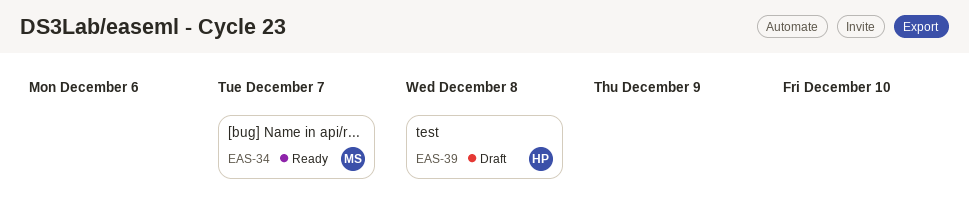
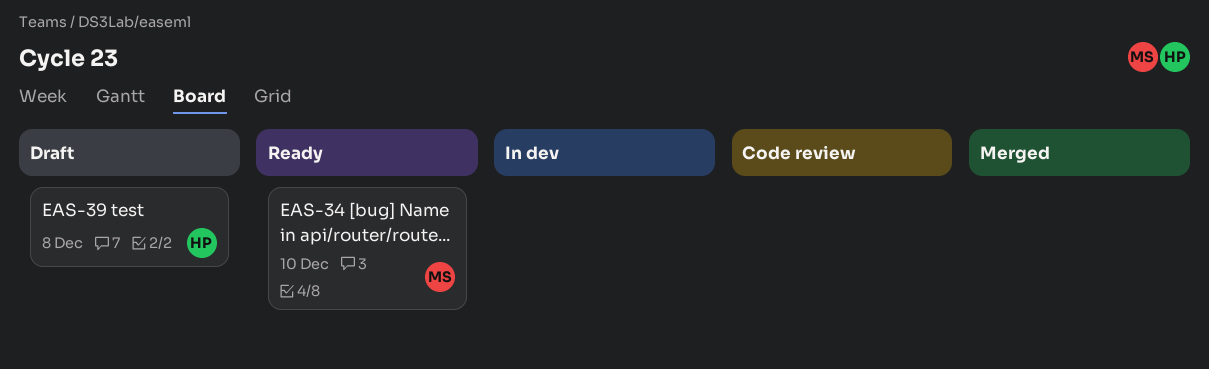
EAS-34, due: Dec 7 -> Dec 10

